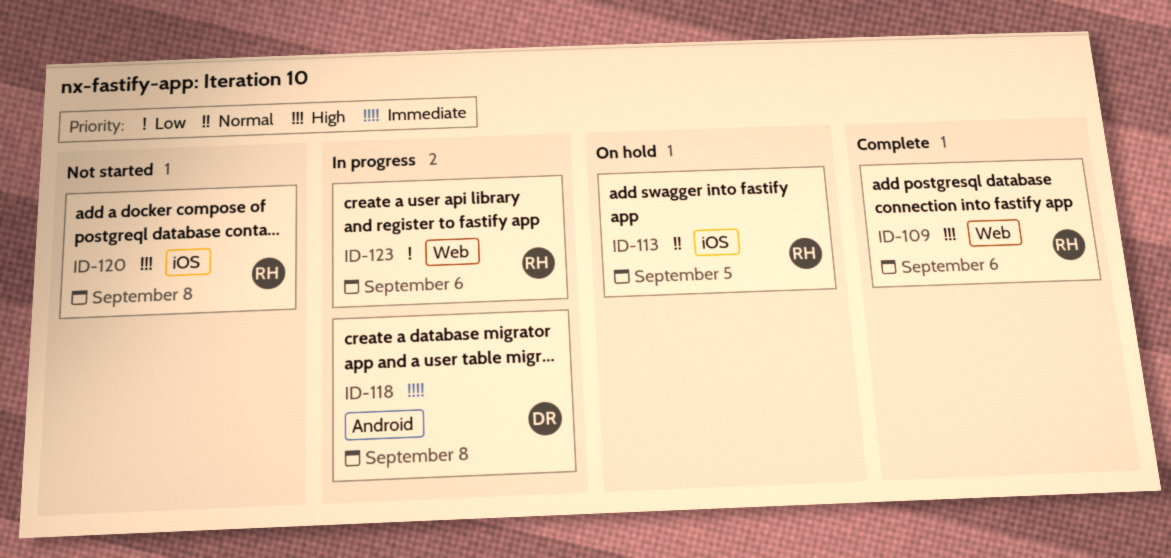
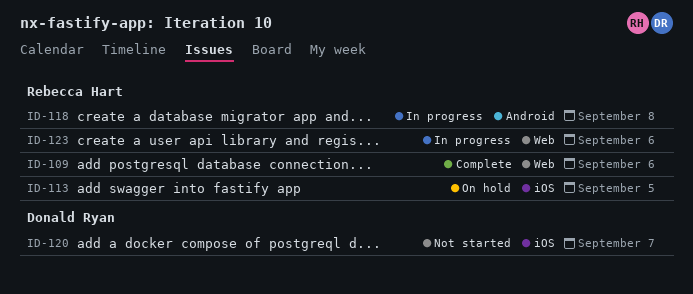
ID-118, owner: Donald Ryan -> Rebecca Hart
ID-120, owner: Rebecca Hart -> Donald Ryan
ID-120, due: Sep 8 -> Sep 7

